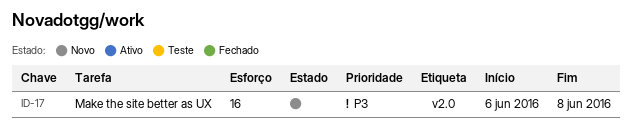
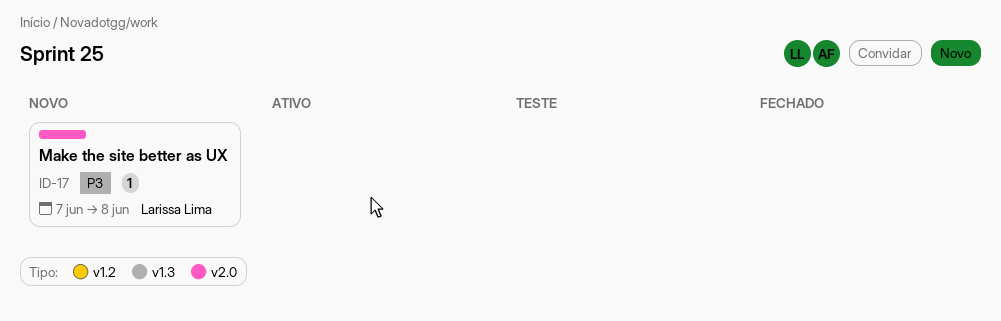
ID-17, estimate: 16 -> 1
ID-17, start: Jun 6 -> Jun 7

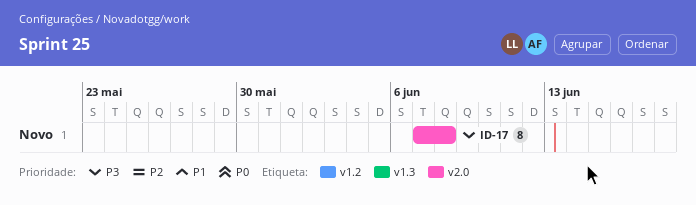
ID-17, estimate: 1 -> 8

